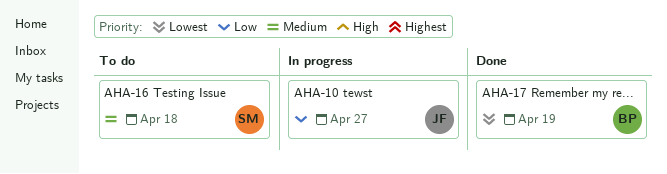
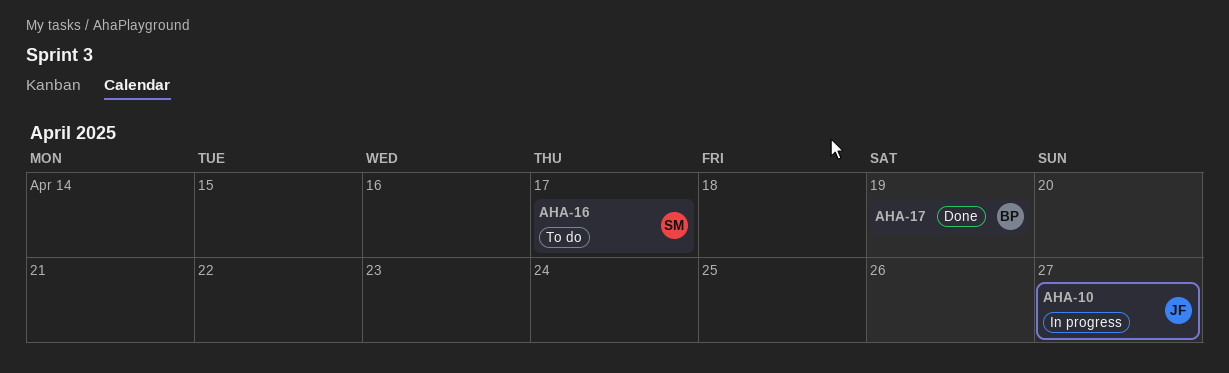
AHA-16, due: Apr 18 -> Apr 17

